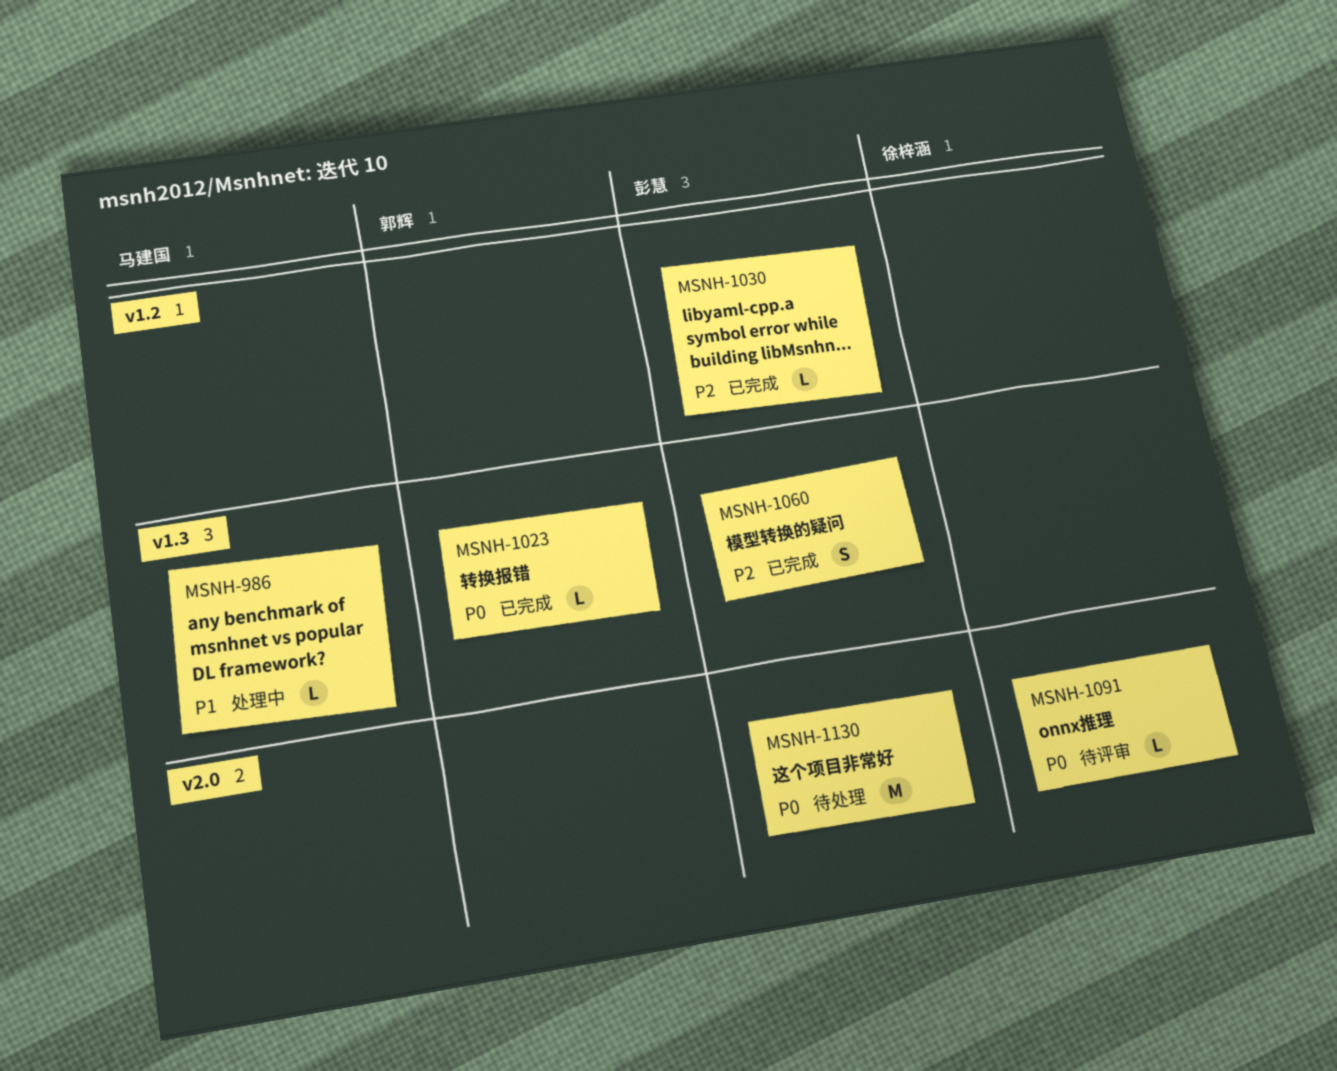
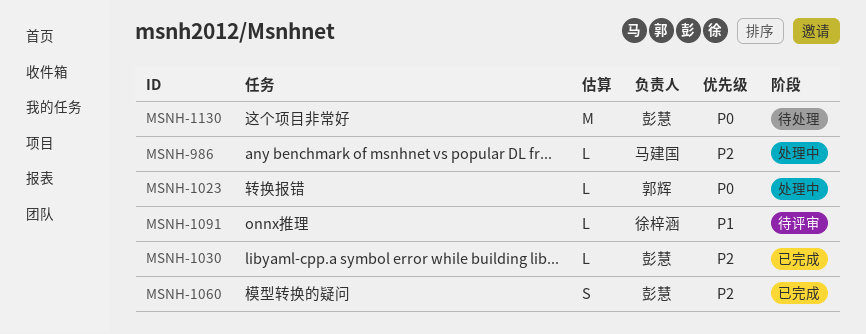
MSNH-986, priority: P1 -> P2
MSNH-1023, status: 已完成 -> 处理中
MSNH-1091, priority: P0 -> P1

